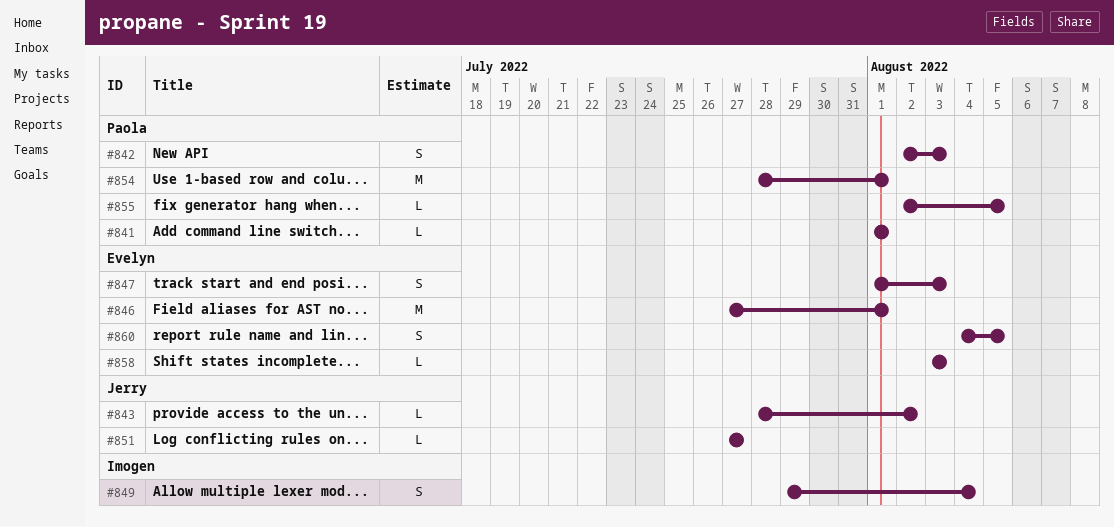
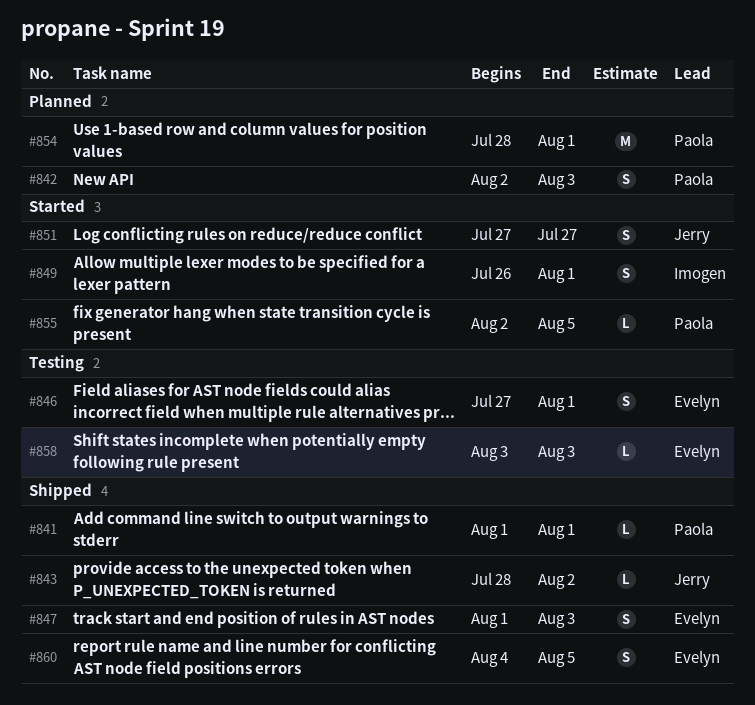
#846, estimate: M -> S
#849, start: Jul 29 -> Jul 26
#849, due: Aug 4 -> Aug 1
#851, estimate: L -> S

